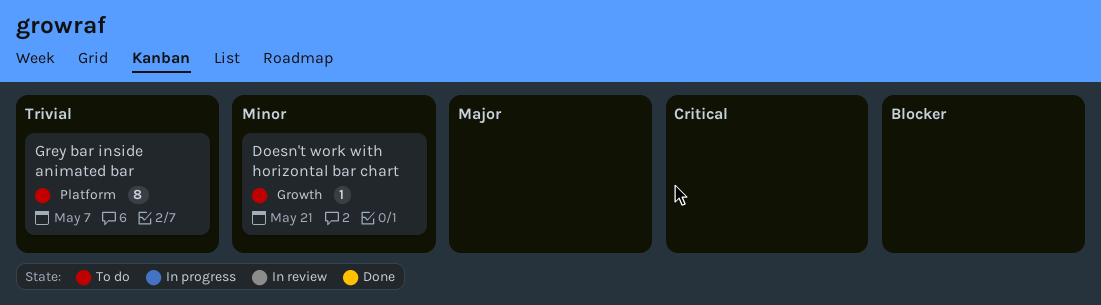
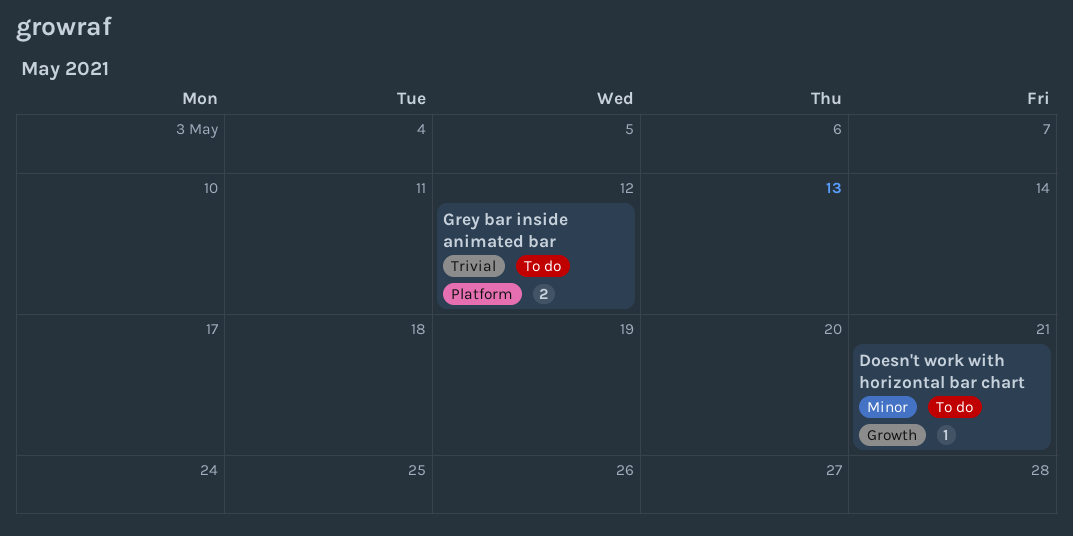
Grey bar inside animated bar, estimate: 8 -> 2
Grey bar inside animated bar, due: May 7 -> May 12

